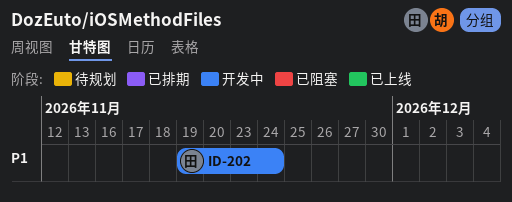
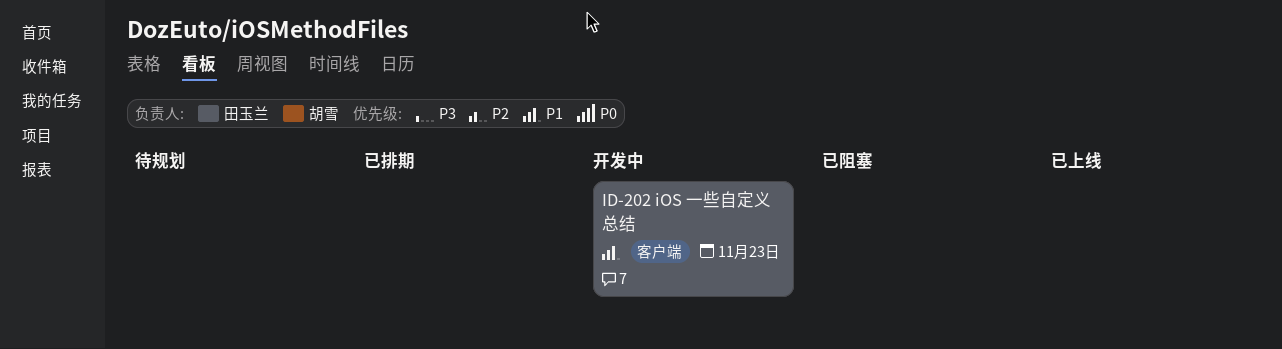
ID-202, due: Nov 24 -> Nov 23

